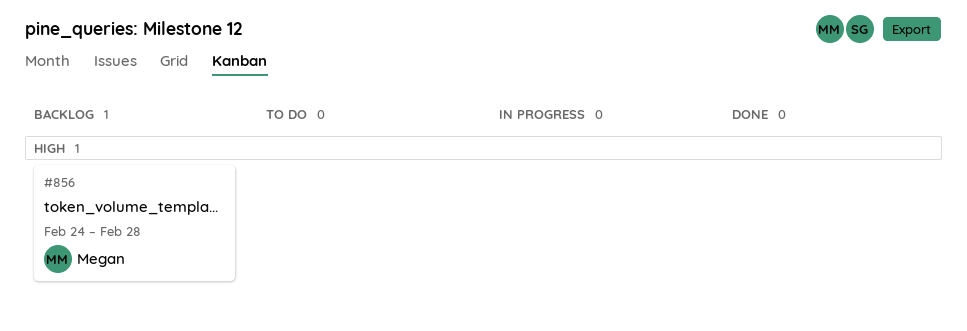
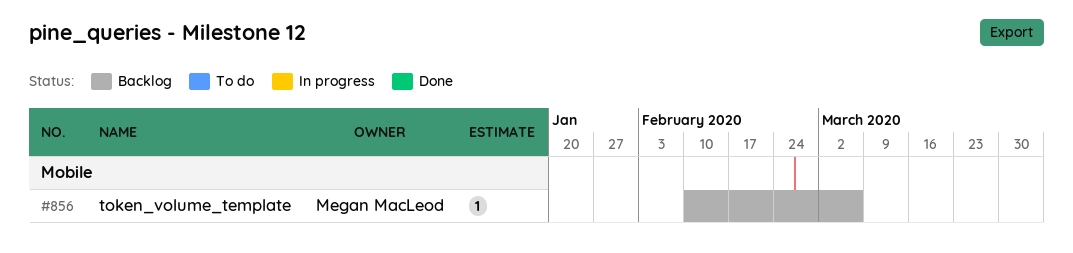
#856, start: Feb 24 -> Feb 10
#856, due: Feb 28 -> Mar 6

